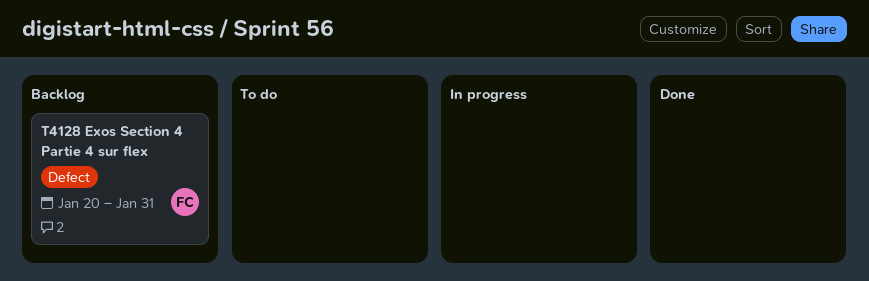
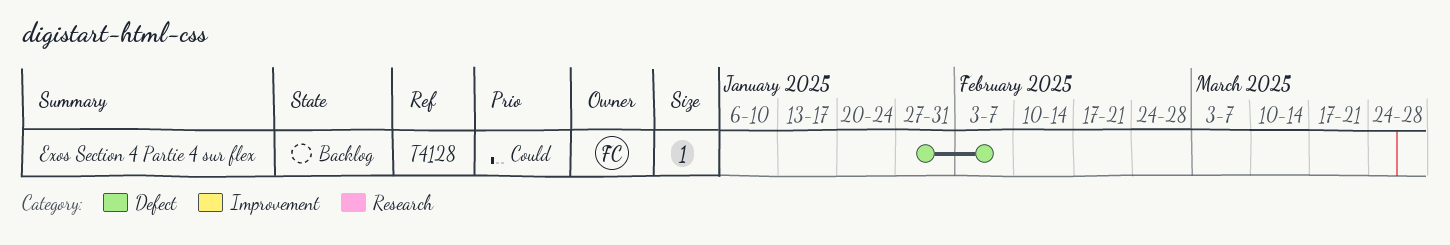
T4128, start: Jan 20 -> Jan 27
T4128, due: Jan 31 -> Feb 7

